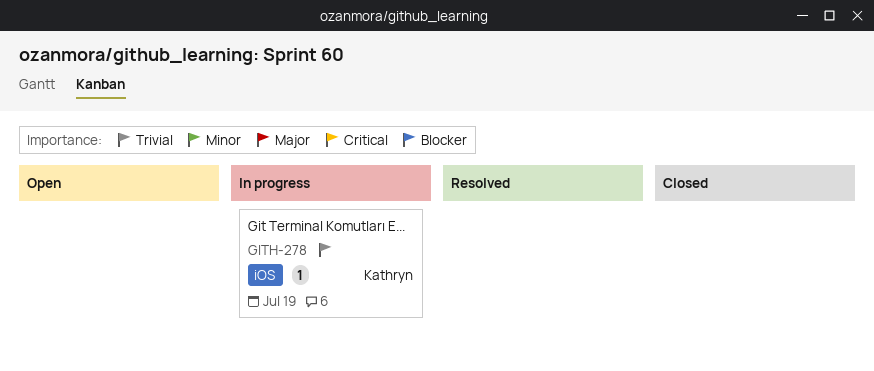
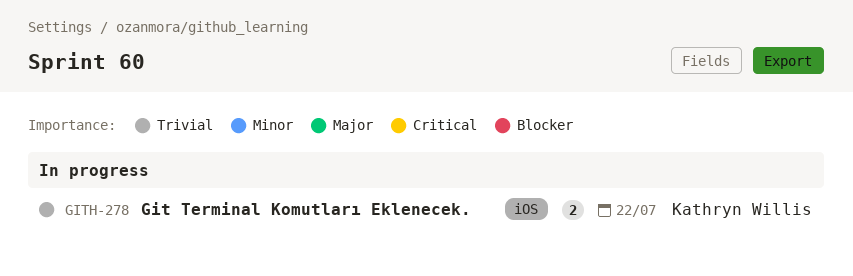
GITH-278, estimate: 1 -> 2
GITH-278, due: Jul 19 -> Jul 22

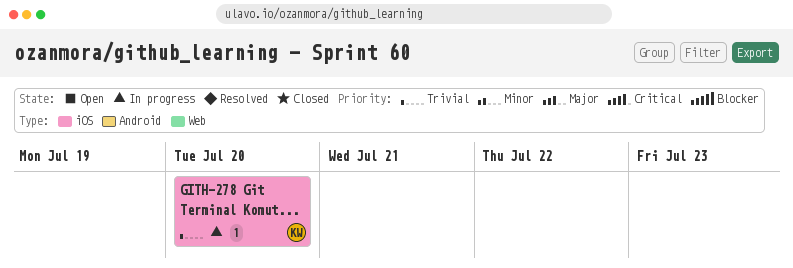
GITH-278, estimate: 2 -> 1
GITH-278, due: Jul 22 -> Jul 20

